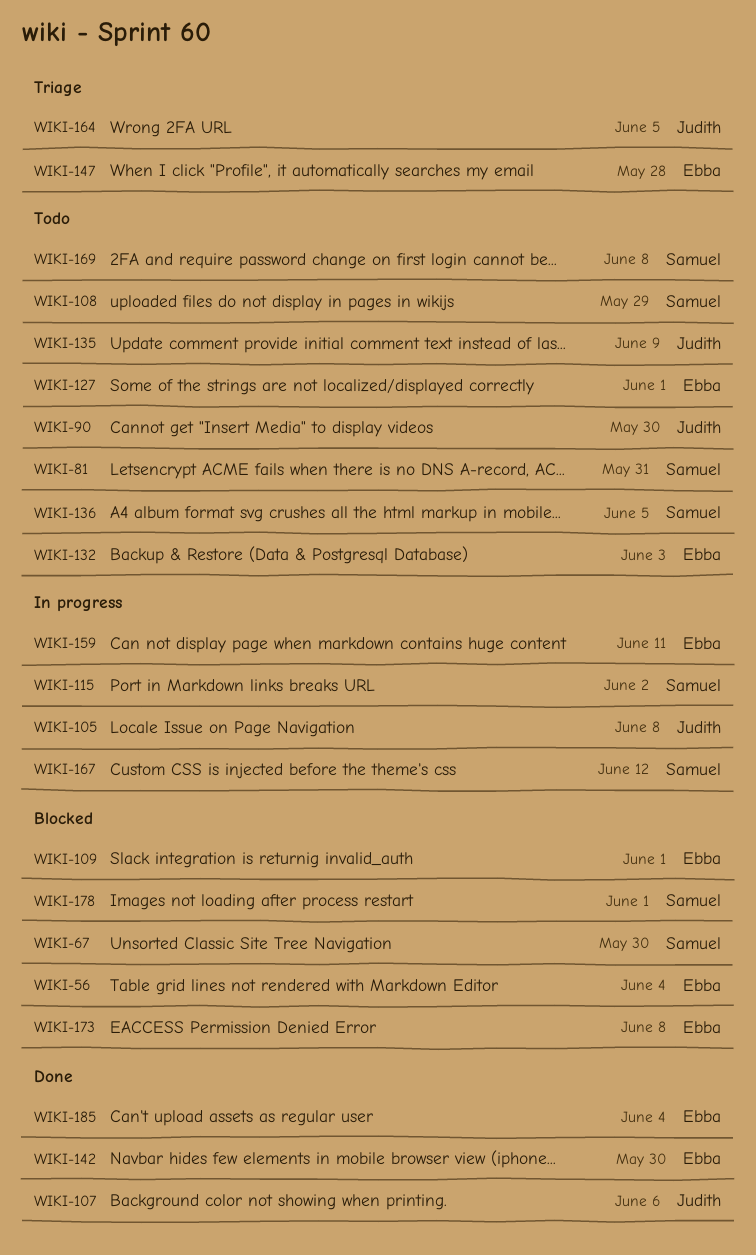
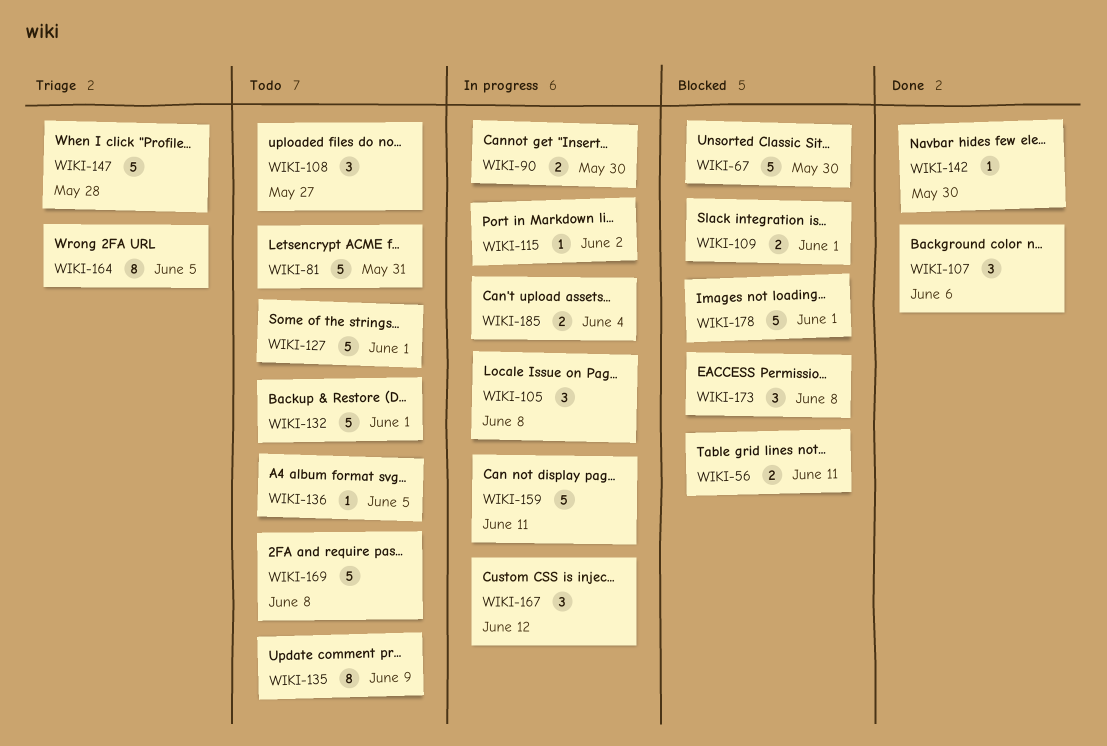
WIKI-56, due: Jun 4 -> Jun 11
WIKI-90, status: Todo -> In progress
WIKI-108, due: May 29 -> May 27
WIKI-132, due: Jun 3 -> Jun 1
WIKI-185, status: Done -> In progress

